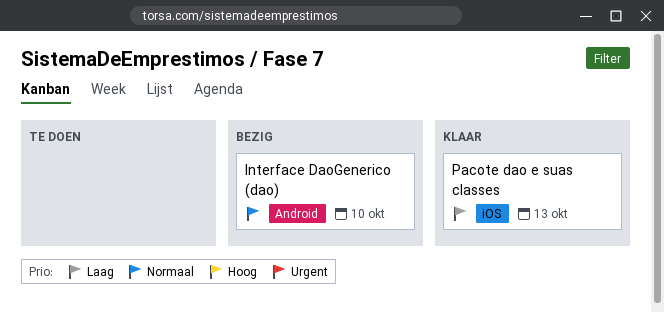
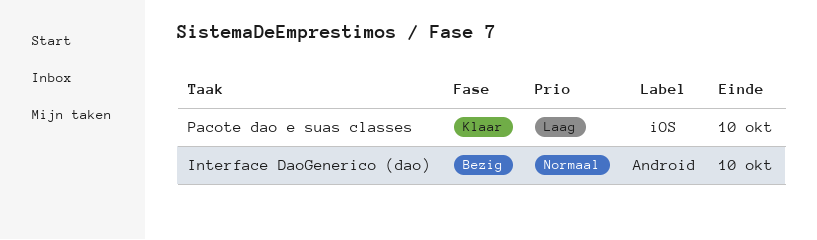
Pacote dao e suas classes, due: Oct 13 -> Oct 10

